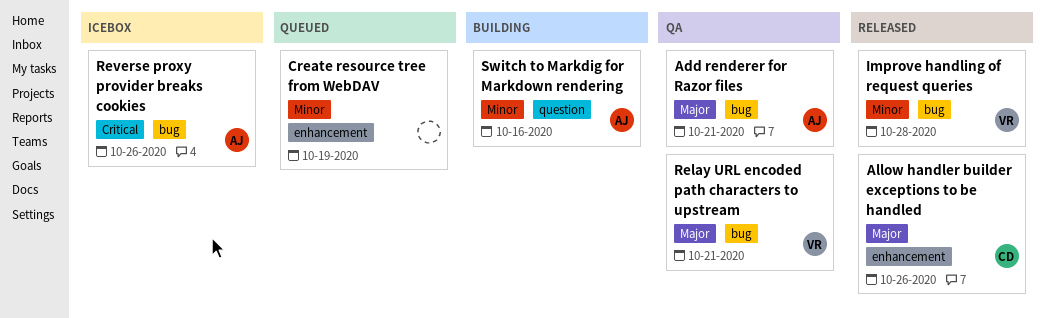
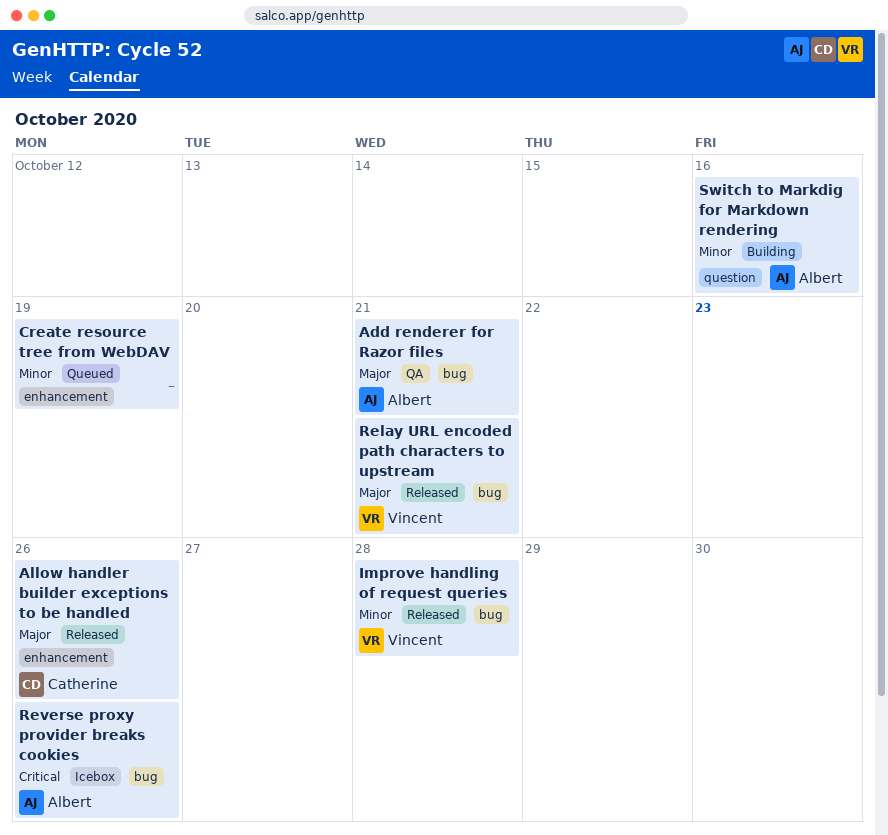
Relay URL encoded path characters to upstream, status: QA -> Released

